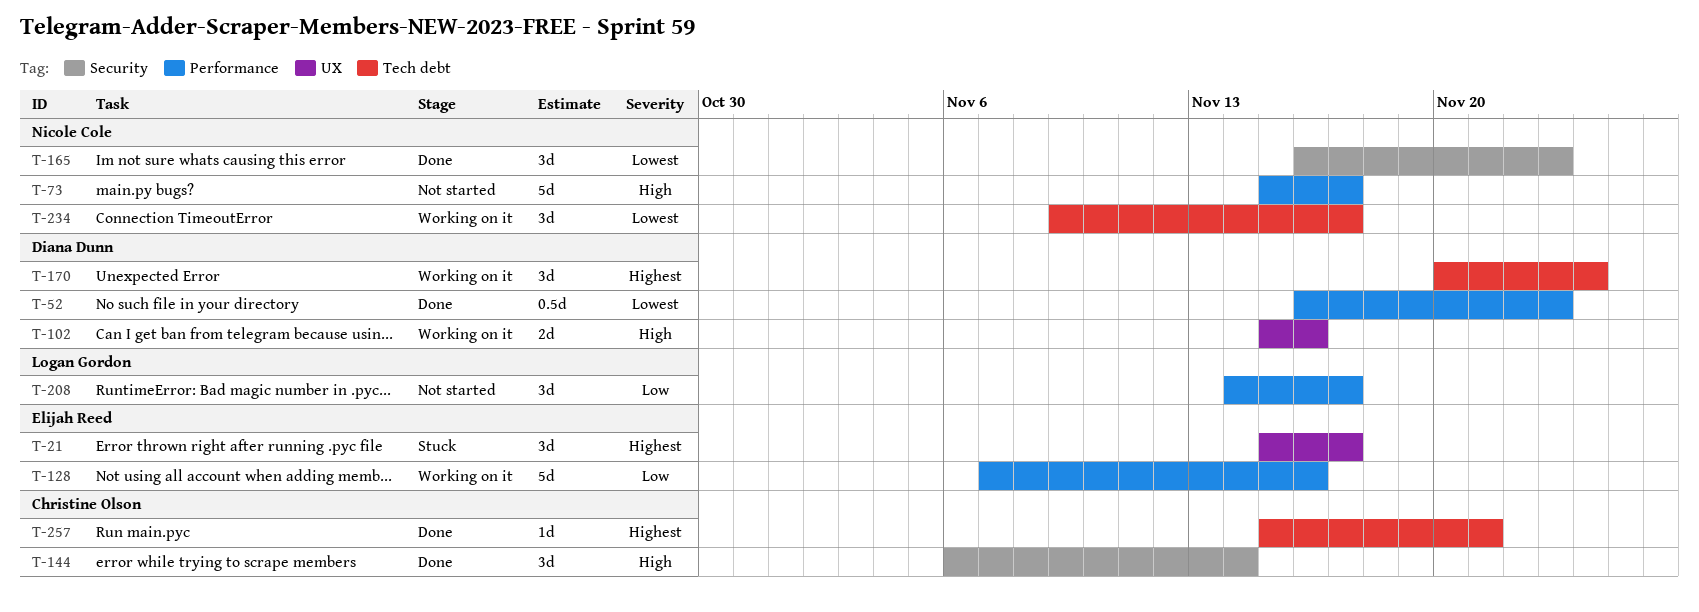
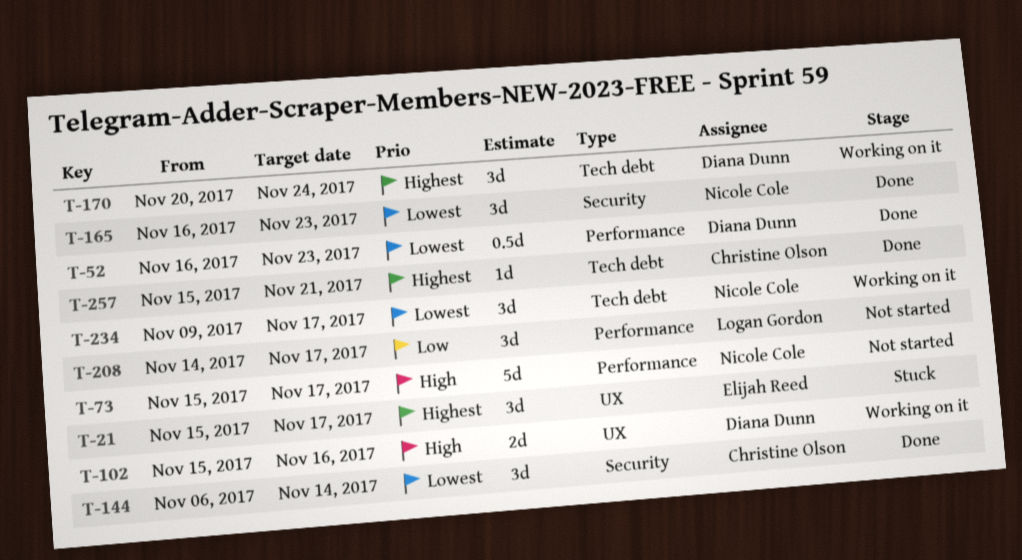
T-128: present -> none
T-144, priority: High -> Lowest

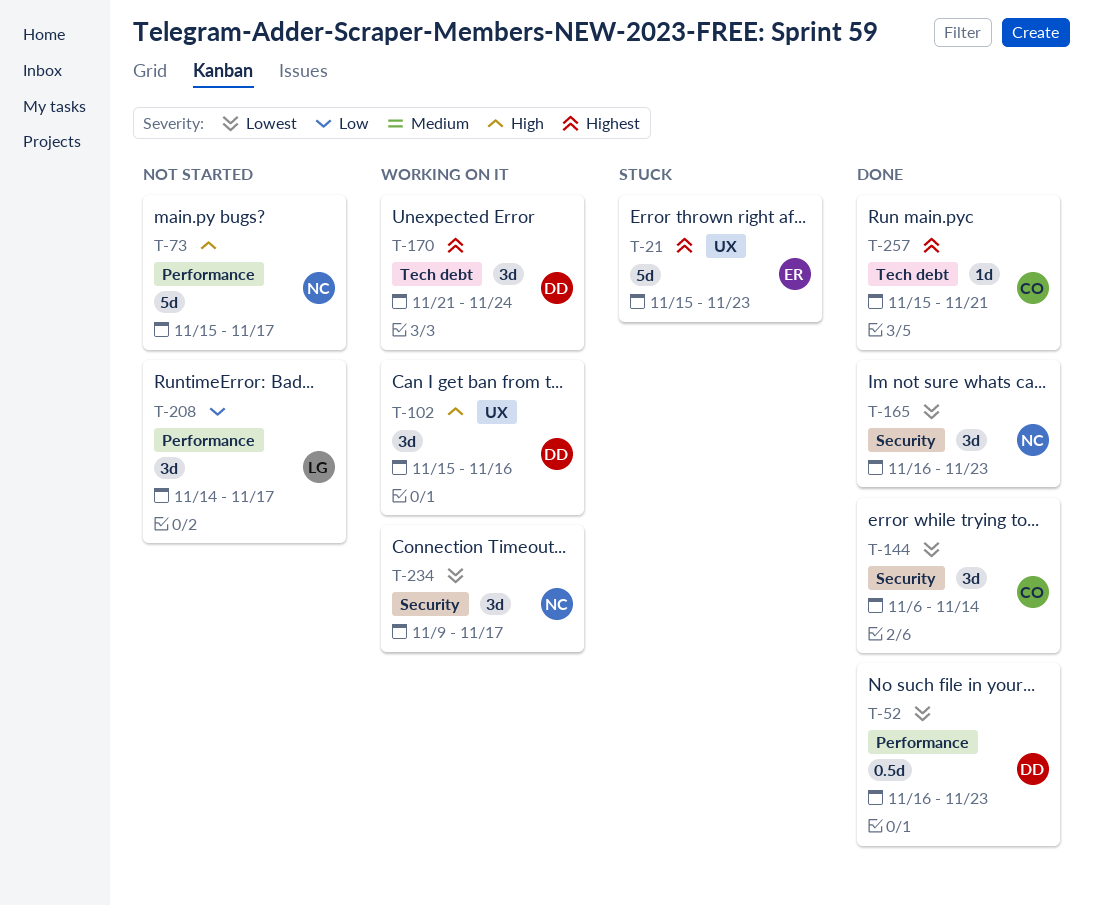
T-21, estimate: 3d -> 5d
T-21, due: Nov 17 -> Nov 23
T-102, estimate: 2d -> 3d
T-170, start: Nov 20 -> Nov 21
T-234, label: Tech debt -> Security

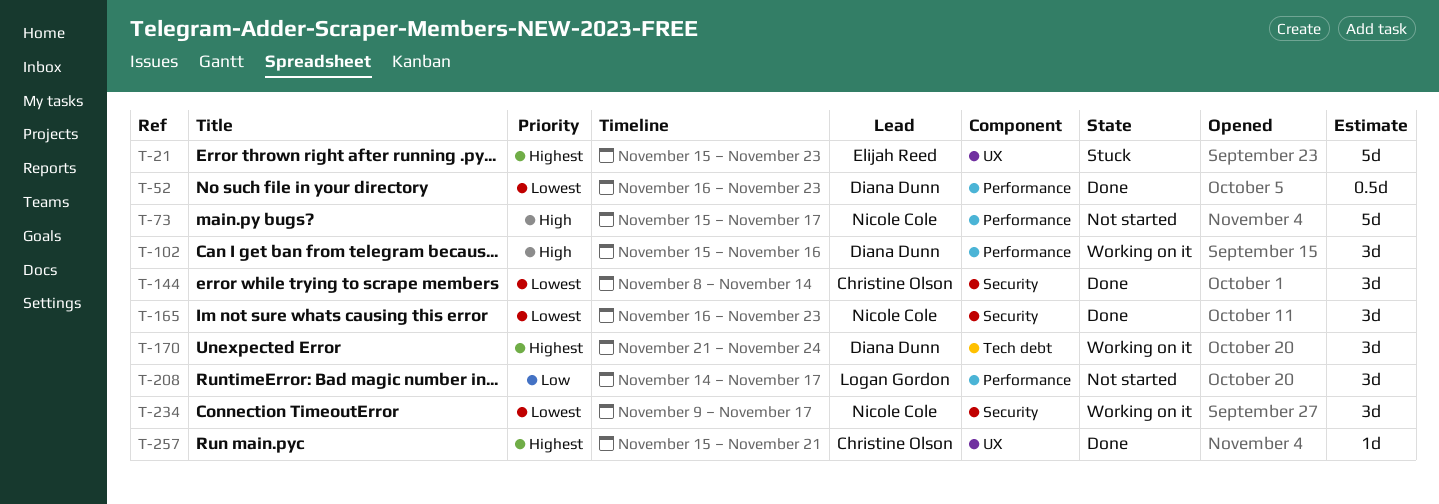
T-102, label: UX -> Performance
T-144, start: Nov 6 -> Nov 8
T-257, label: Tech debt -> UX

